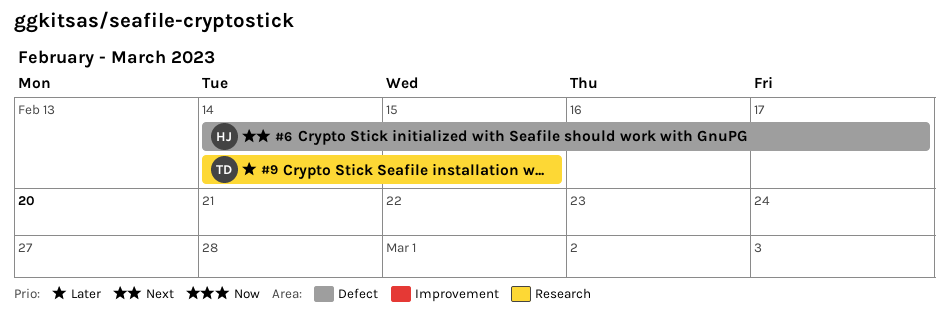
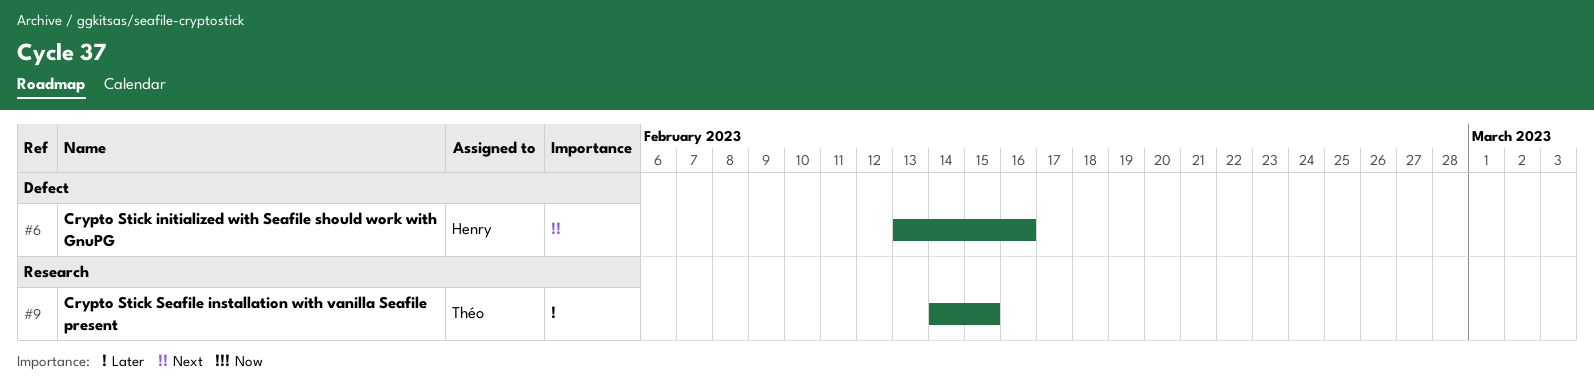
#6, start: Feb 14 -> Feb 13
#6, due: Feb 17 -> Feb 16

